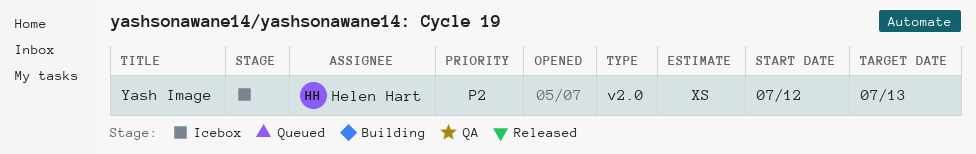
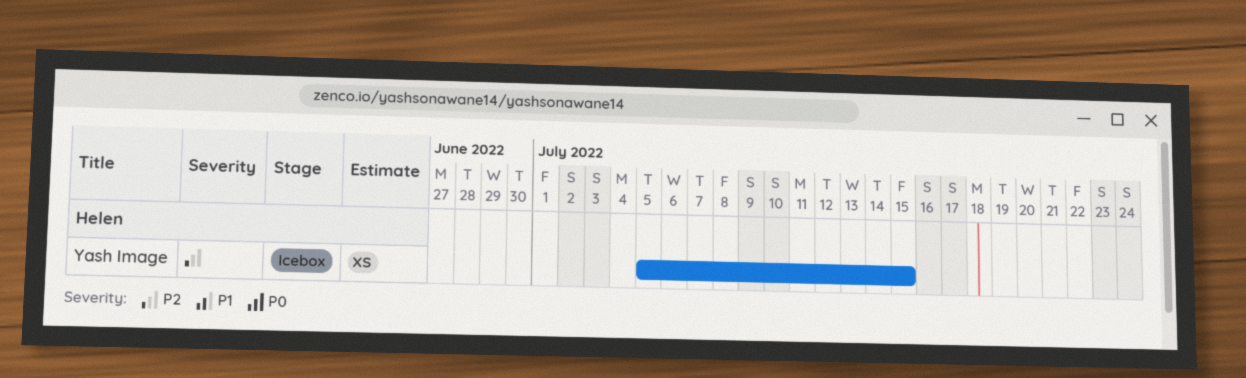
Yash Image, start: Jul 12 -> Jul 5
Yash Image, due: Jul 13 -> Jul 15

